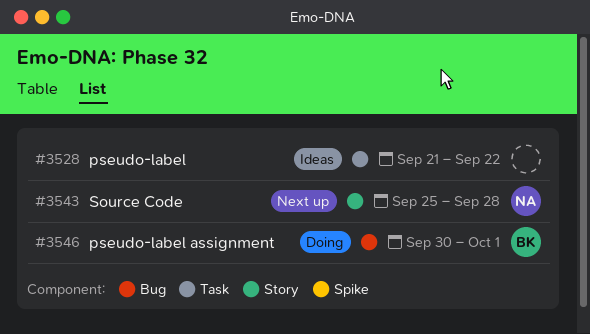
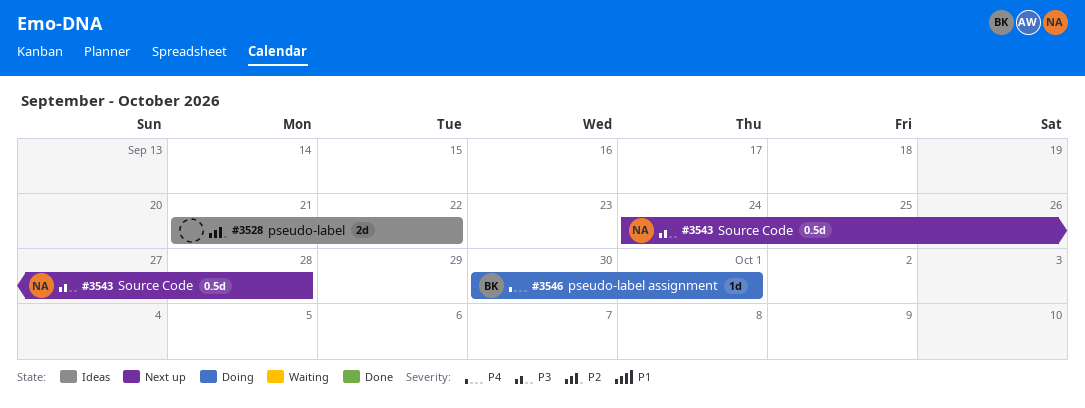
#3543, start: Sep 25 -> Sep 24

